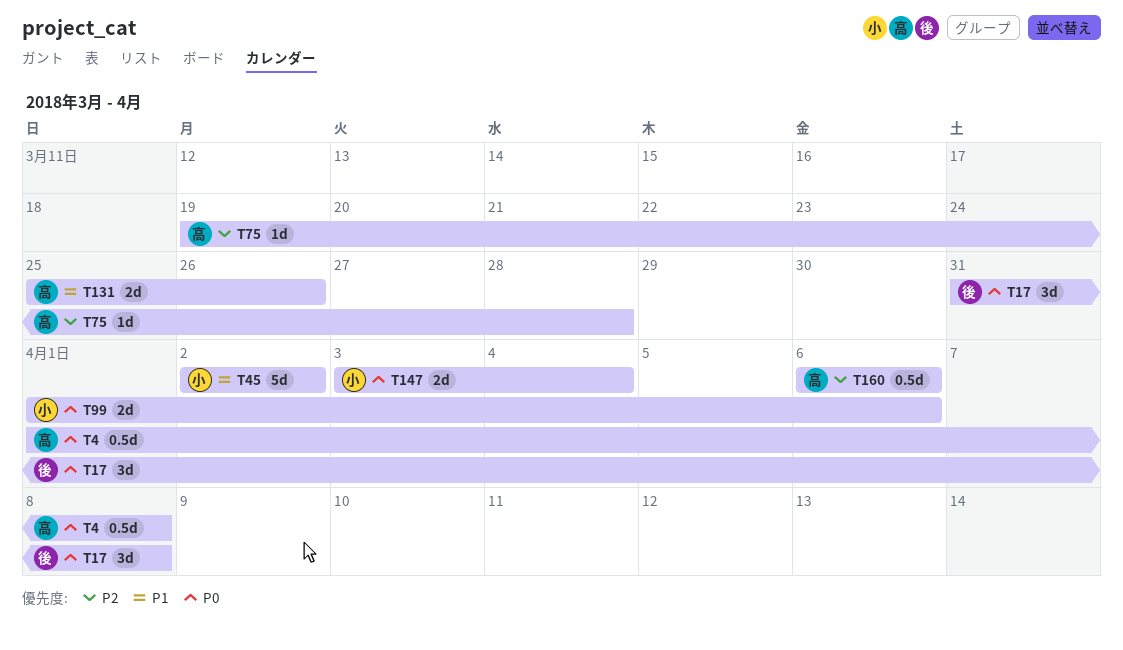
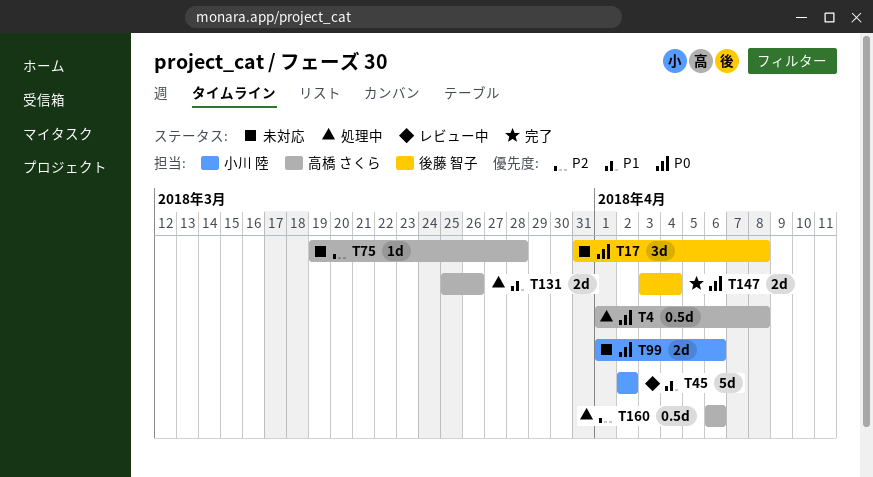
T147, owner: 小川 陸 -> 後藤 智子

